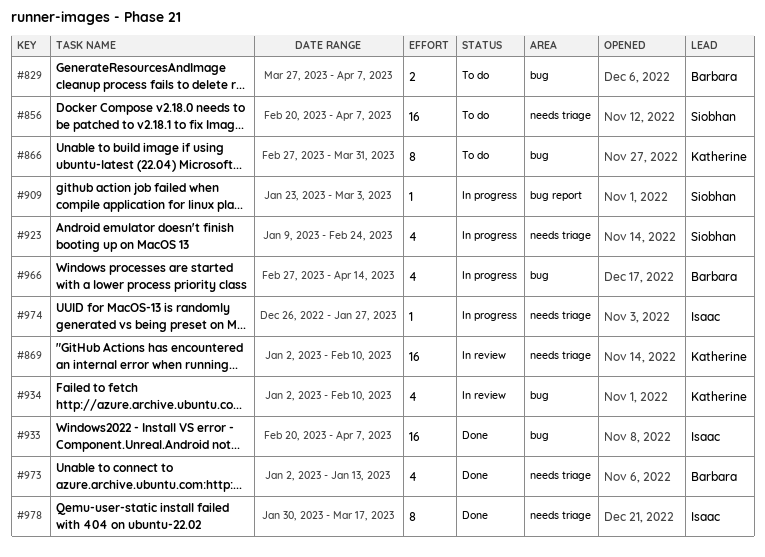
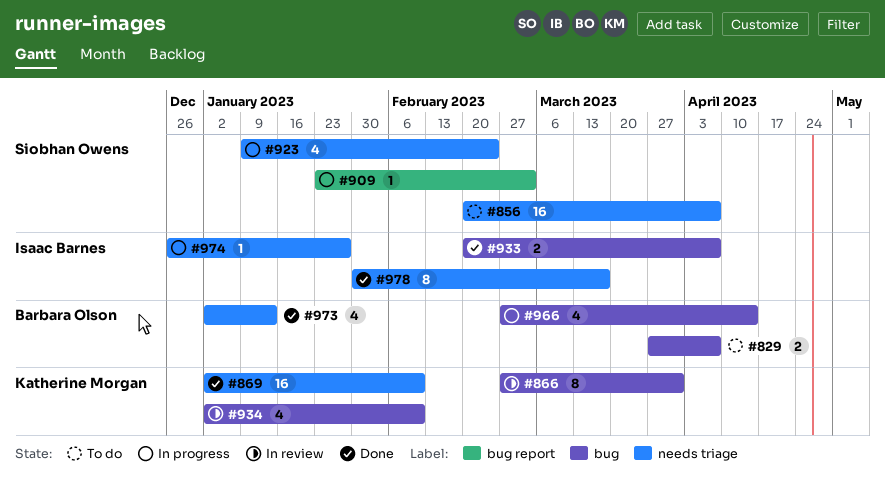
#866, status: To do -> In review
#869, status: In review -> Done
#933, estimate: 16 -> 2

